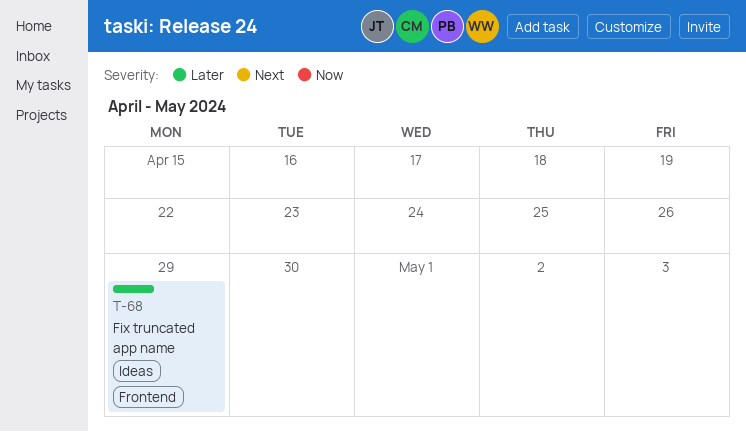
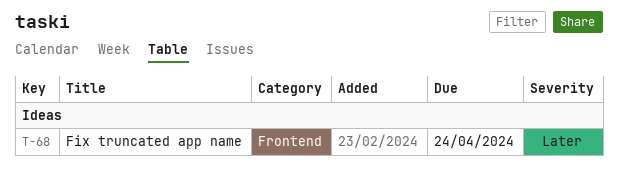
T-68, due: Apr 29 -> Apr 24

